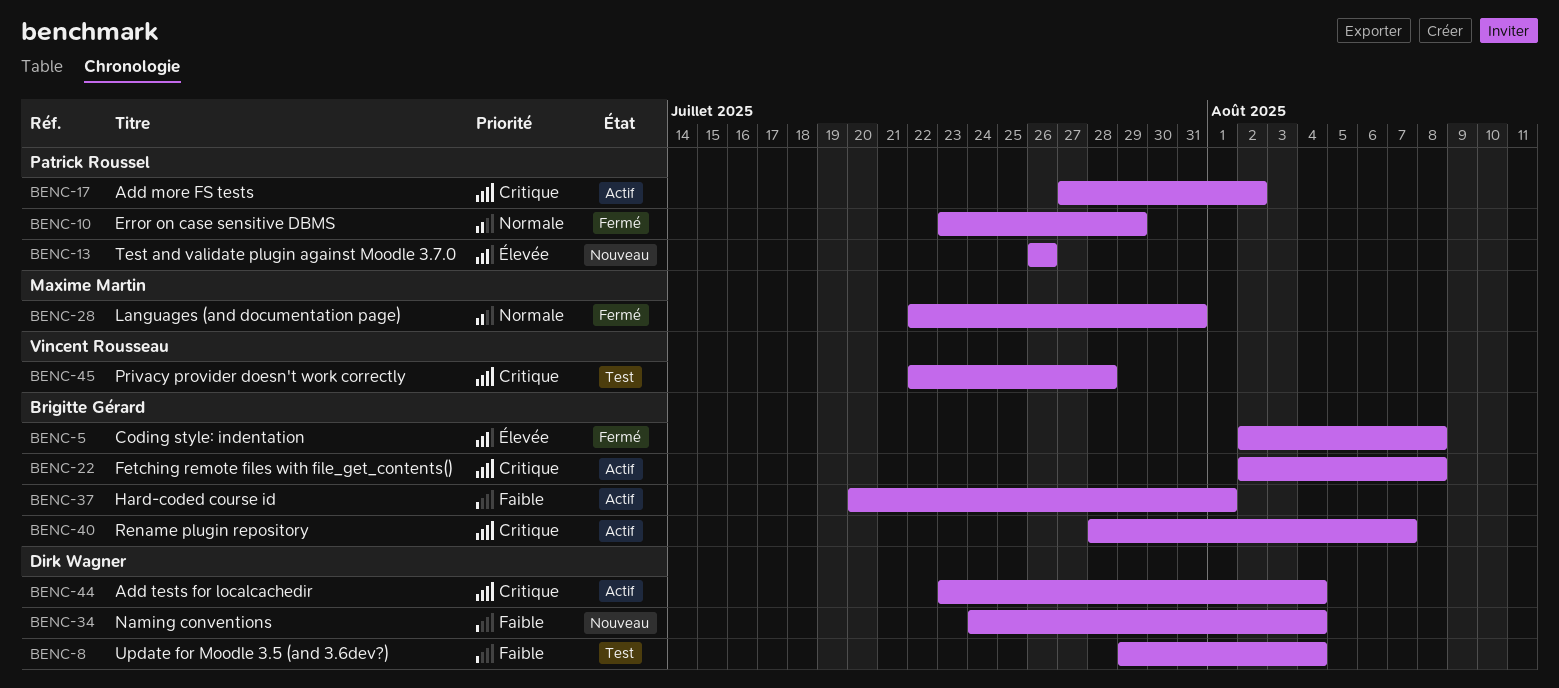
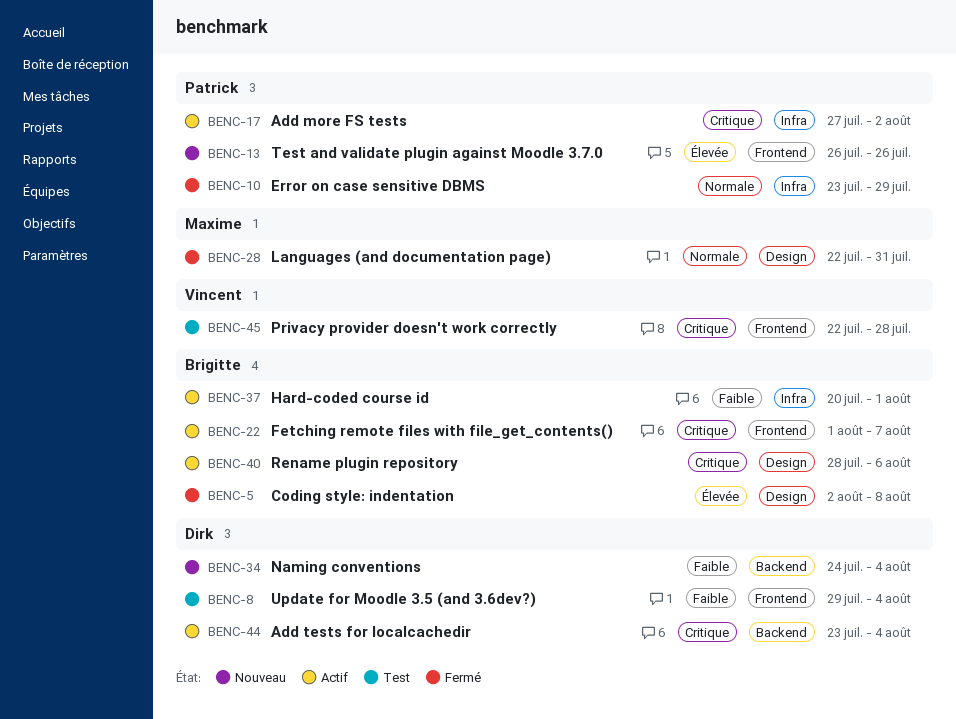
BENC-22, start: Aug 2 -> Aug 1
BENC-22, due: Aug 8 -> Aug 7
BENC-40, due: Aug 7 -> Aug 6

